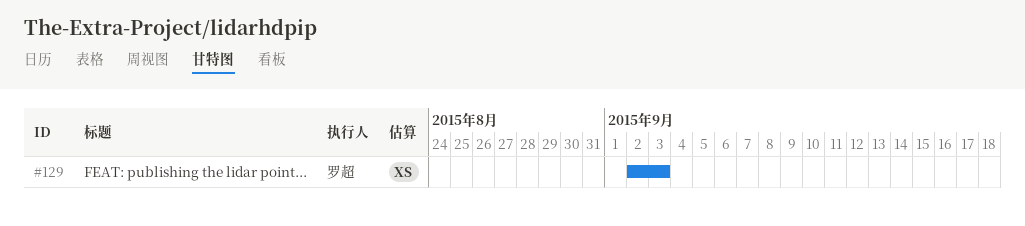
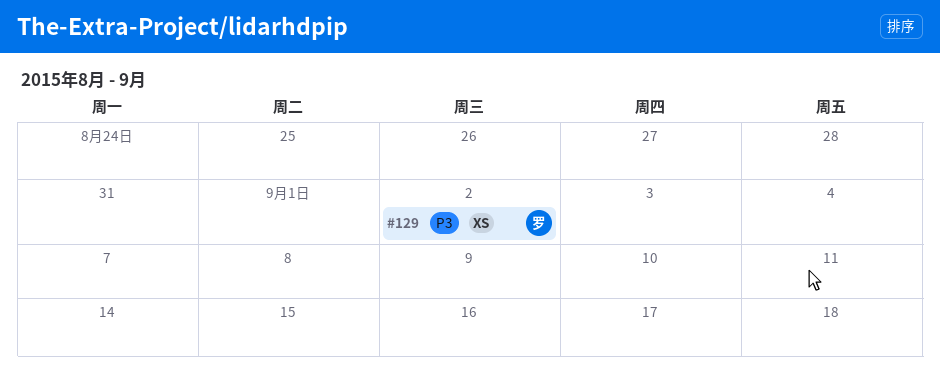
#129, due: Sep 3 -> Sep 2

